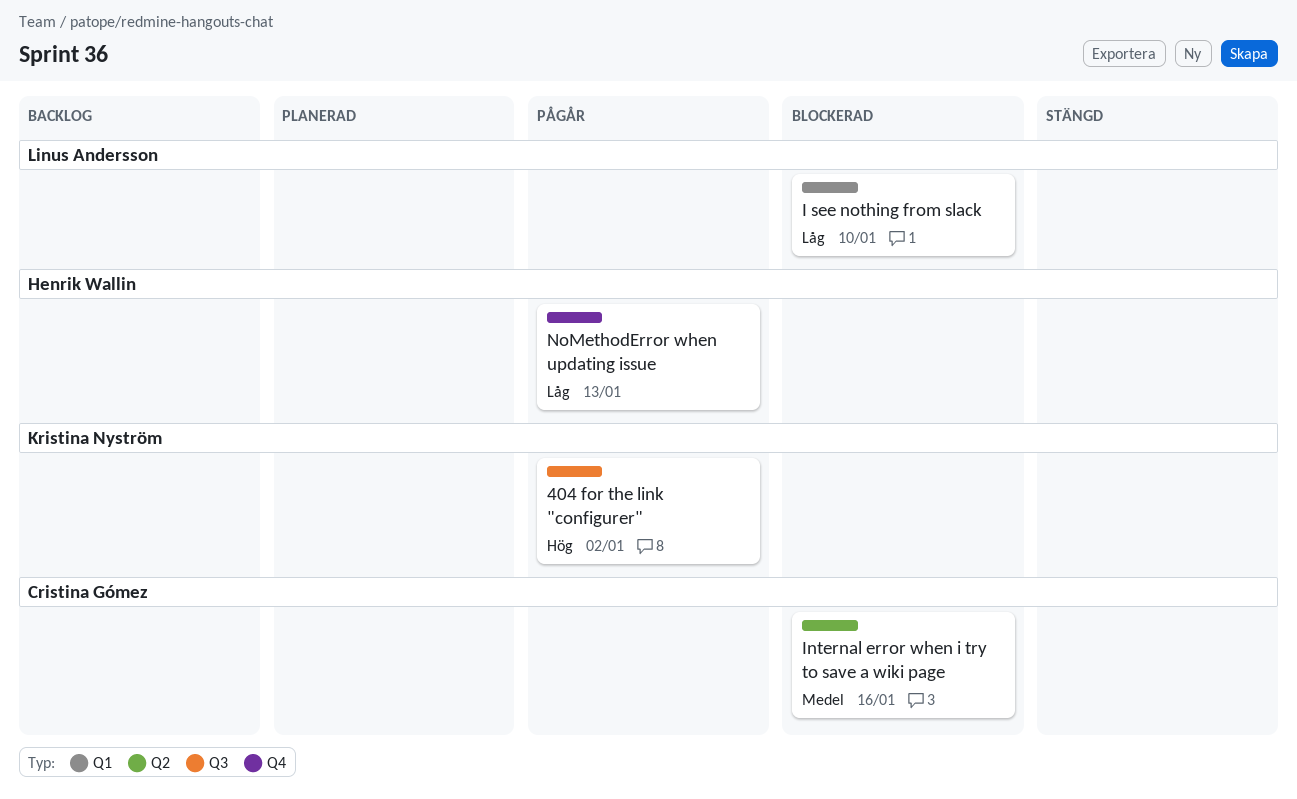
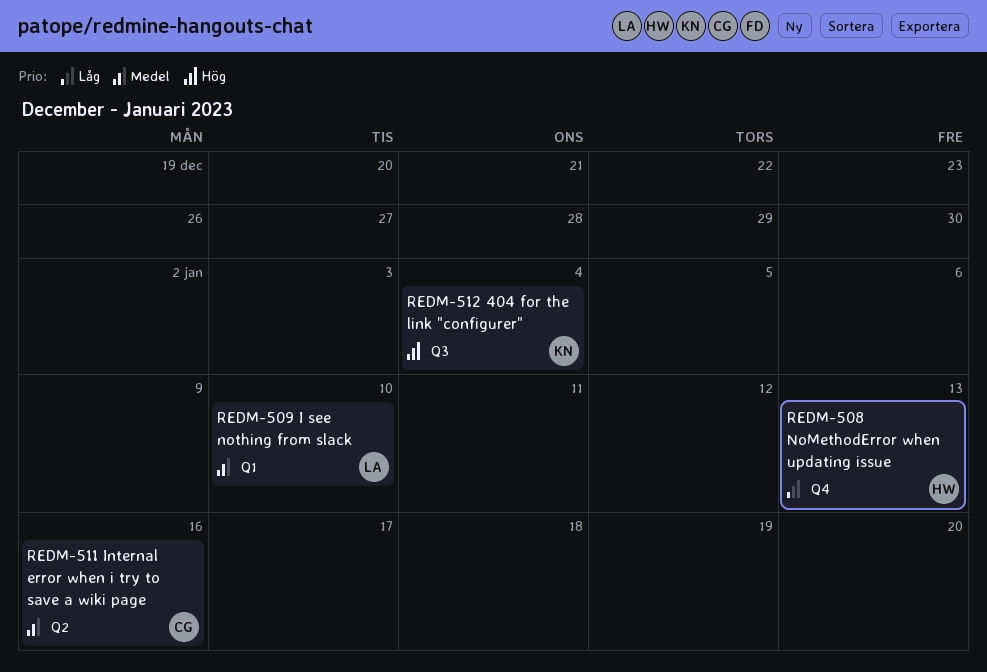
404 for the link "configurer", due: Jan 2 -> Jan 4
I see nothing from slack, priority: Låg -> Medel

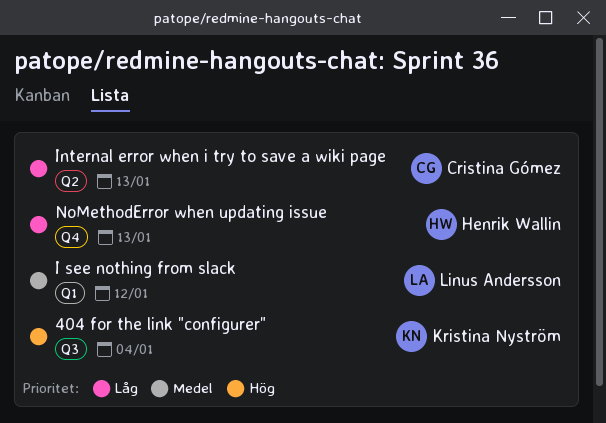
I see nothing from slack, due: Jan 10 -> Jan 12
Internal error when i try to save a wiki page, priority: Medel -> Låg
Internal error when i try to save a wiki page, due: Jan 16 -> Jan 13

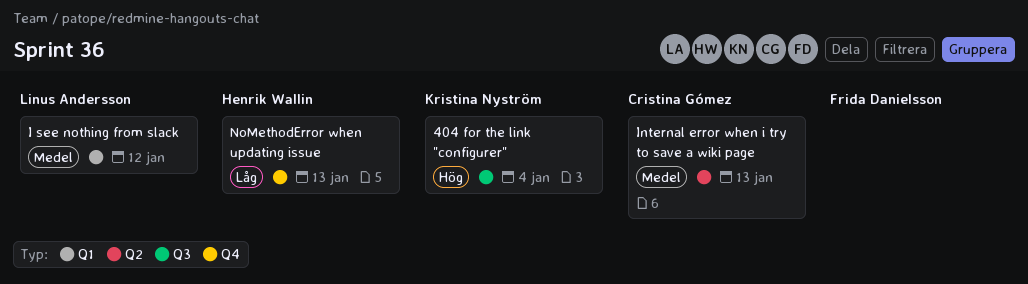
Internal error when i try to save a wiki page, priority: Låg -> Medel

